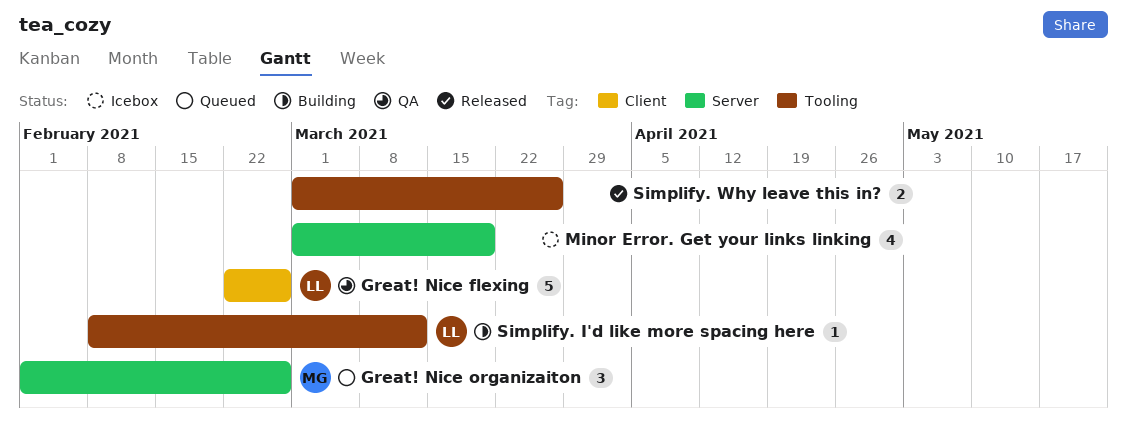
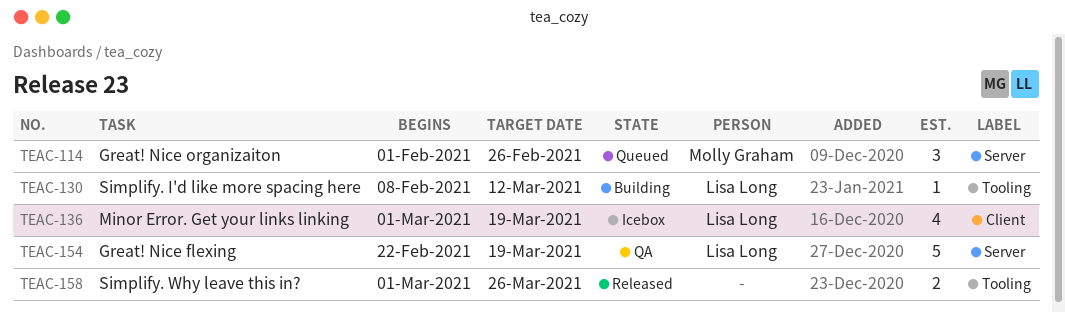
Great! Nice flexing, label: Client -> Server
Great! Nice flexing, due: Feb 26 -> Mar 19
Minor Error. Get your links linking, owner: none -> Lisa Long
Minor Error. Get your links linking, label: Server -> Client

